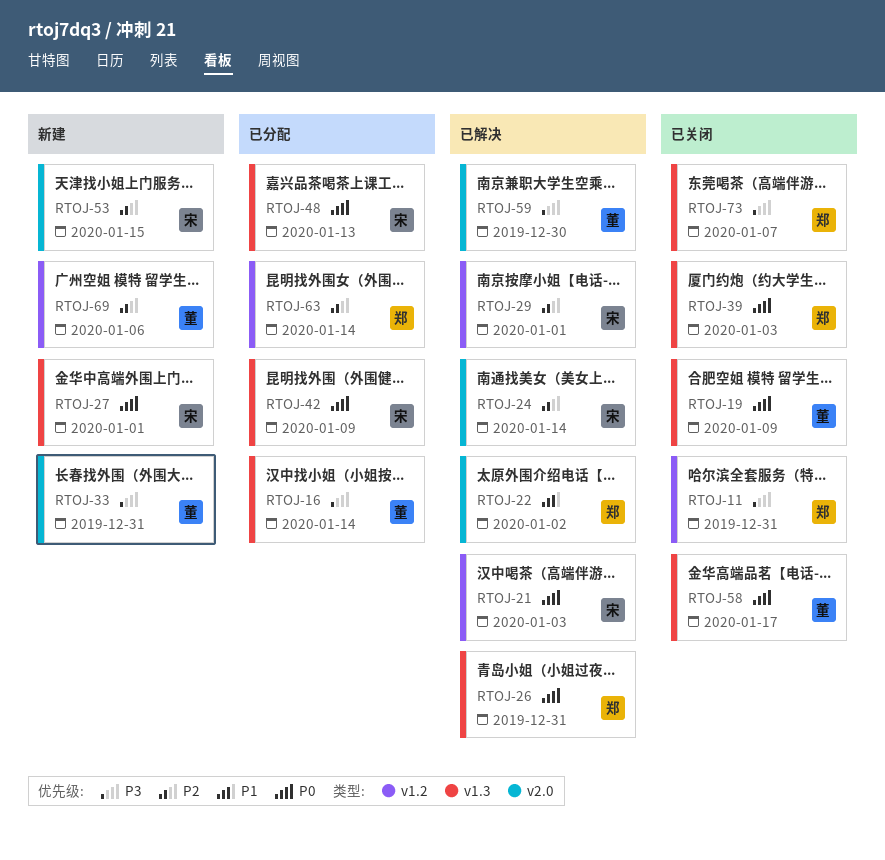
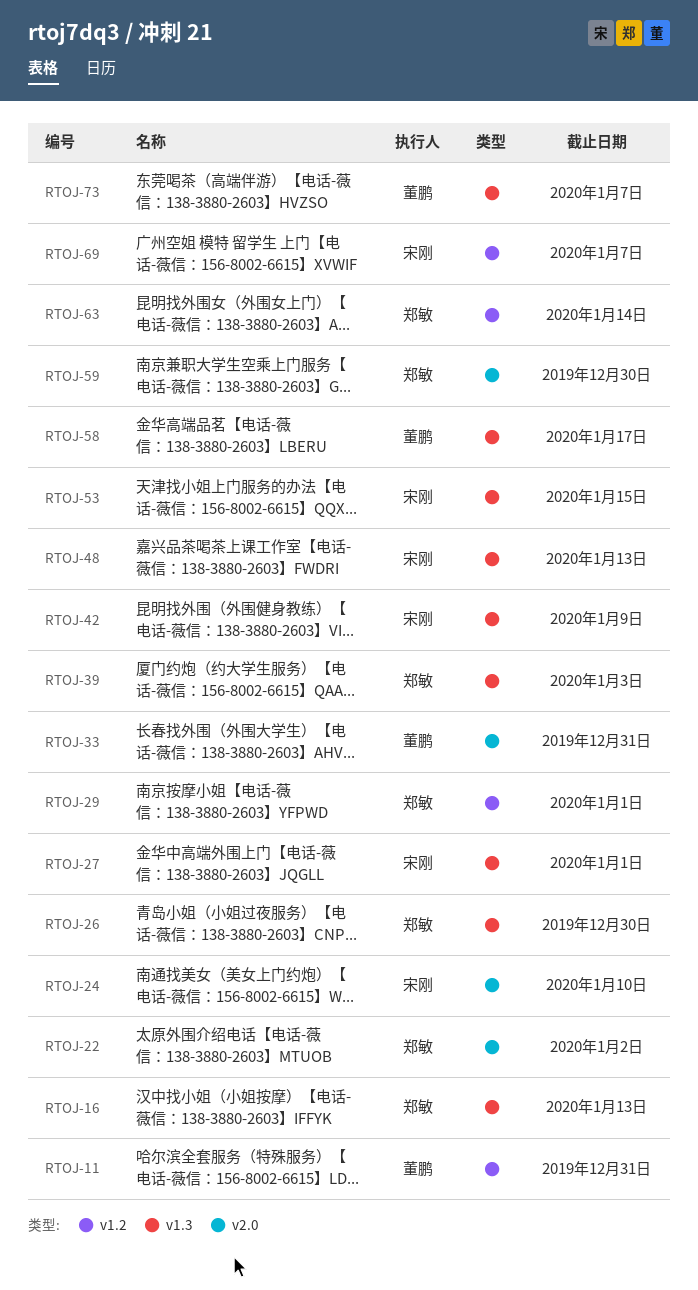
RTOJ-11, owner: 郑敏 -> 董鹏
RTOJ-16, owner: 董鹏 -> 郑敏
RTOJ-16, due: Jan 14 -> Jan 13
RTOJ-19: present -> none
RTOJ-21: present -> none
RTOJ-24, due: Jan 14 -> Jan 10
RTOJ-26, due: Dec 31 -> Dec 30
RTOJ-29, owner: 宋刚 -> 郑敏
RTOJ-53, label: v2.0 -> v1.3
RTOJ-59, owner: 董鹏 -> 郑敏
RTOJ-69, owner: 董鹏 -> 宋刚
RTOJ-69, due: Jan 6 -> Jan 7
RTOJ-73, owner: 郑敏 -> 董鹏

